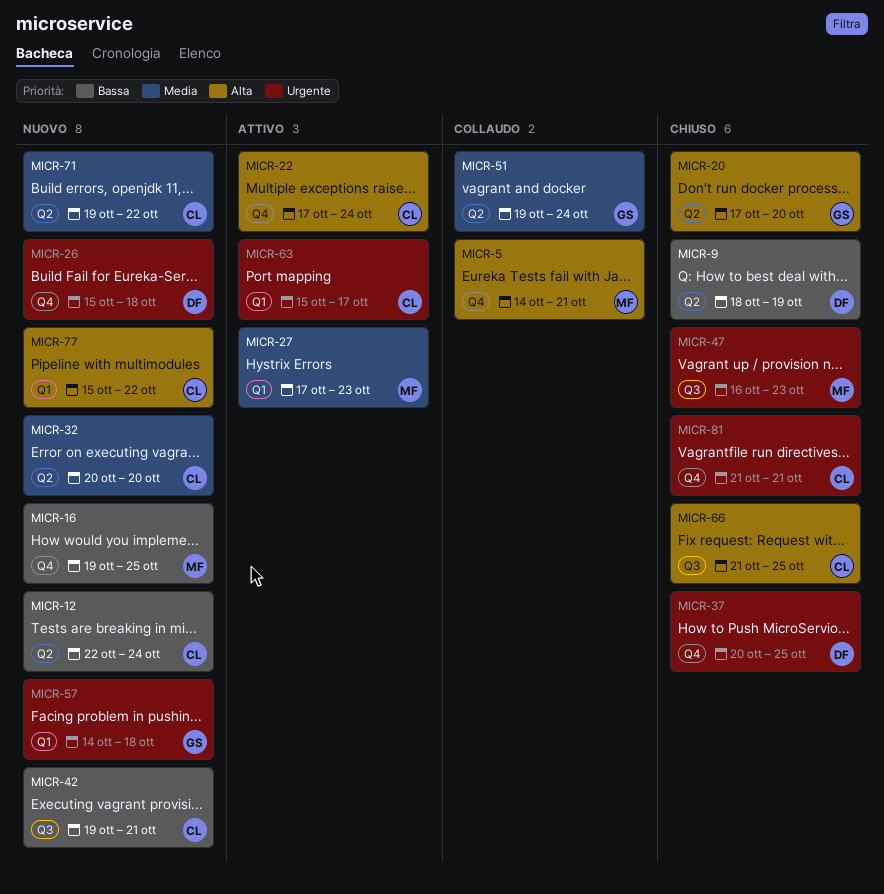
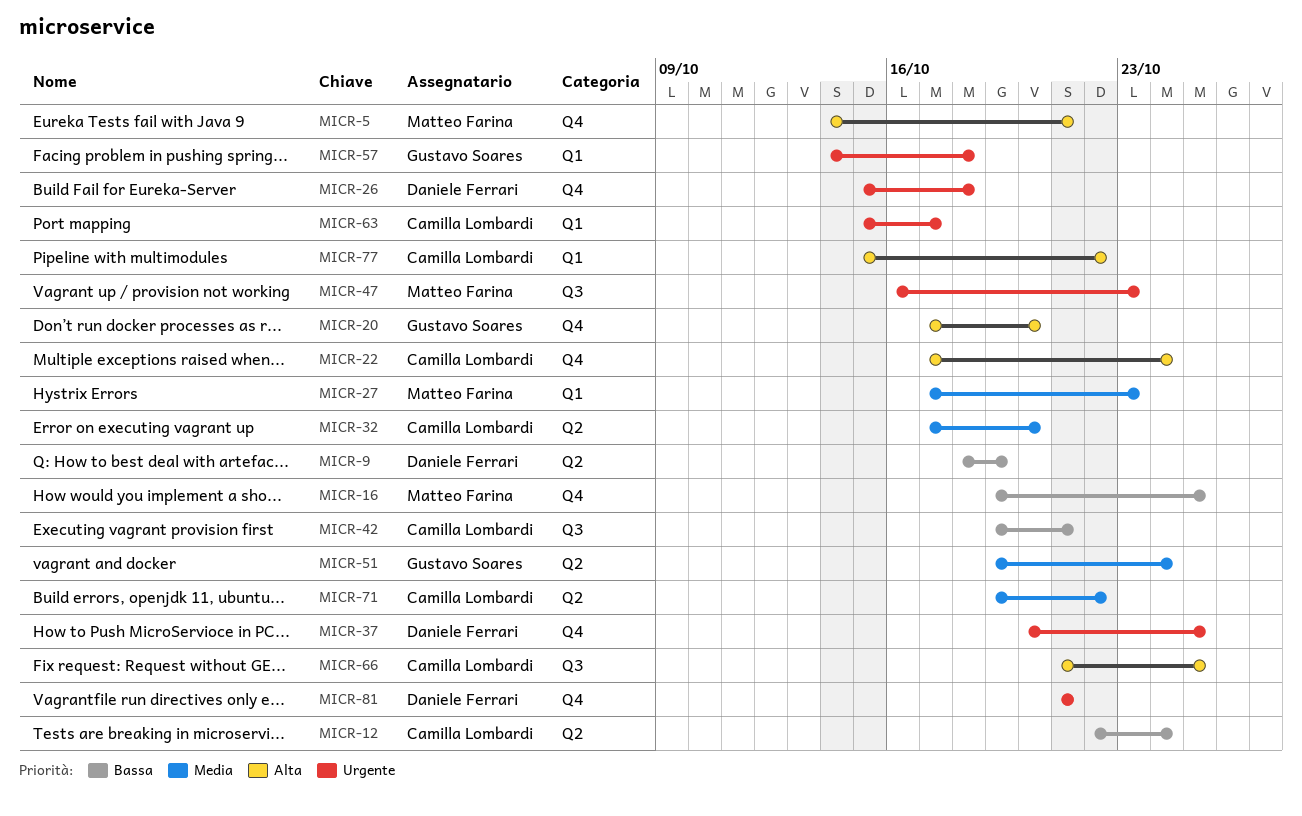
MICR-20, label: Q2 -> Q4
MICR-32, start: Oct 20 -> Oct 17
MICR-81, owner: Camilla Lombardi -> Daniele Ferrari

